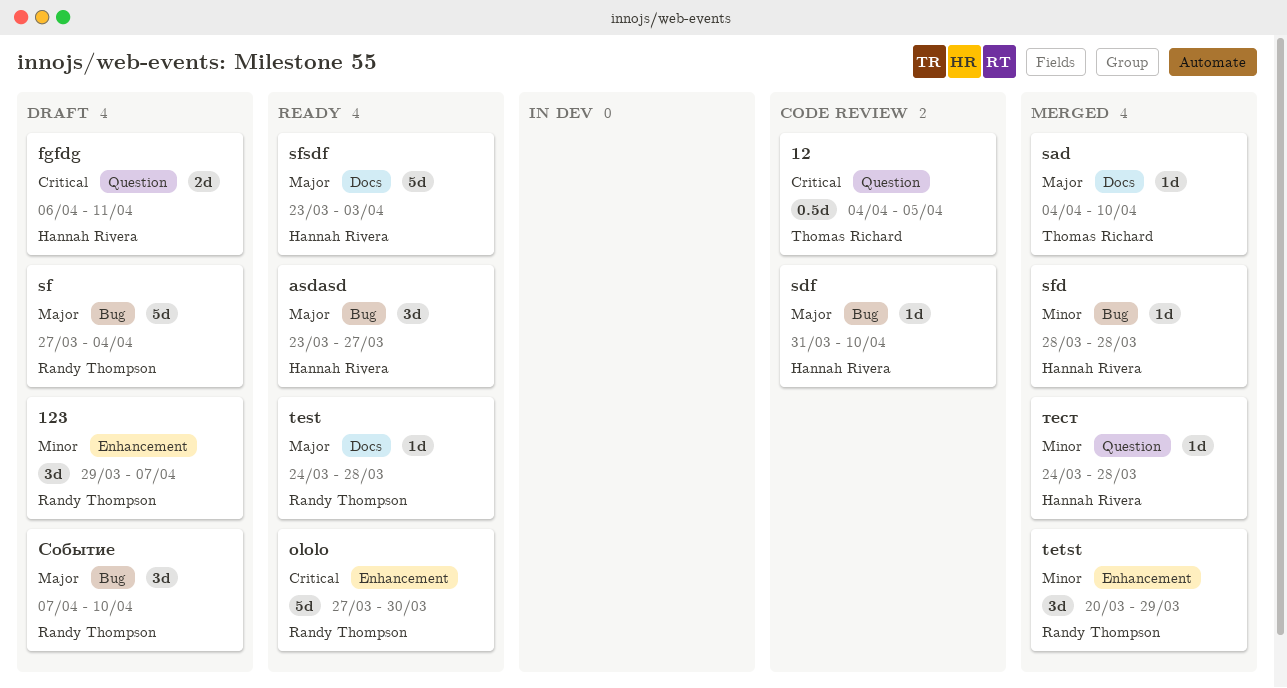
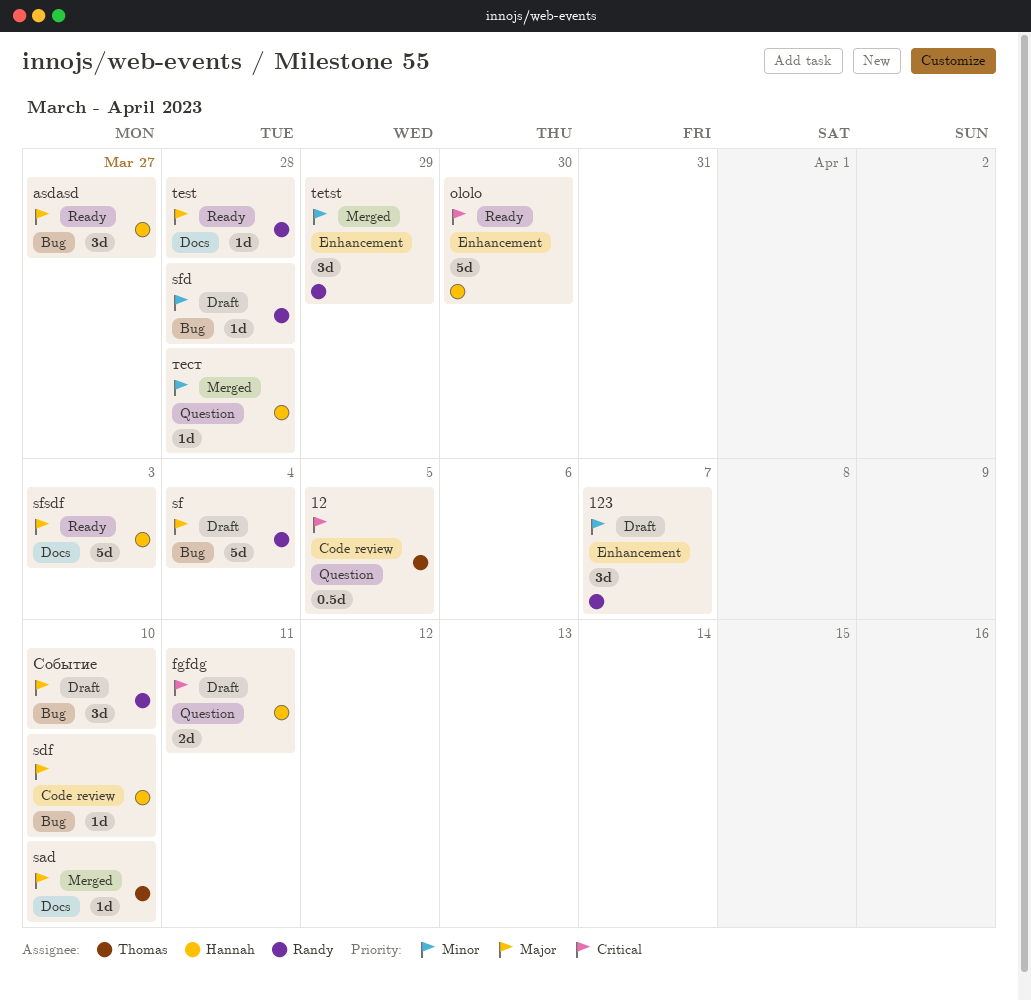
ololo, owner: Randy Thompson -> Hannah Rivera
sfd, status: Merged -> Draft
sfd, owner: Hannah Rivera -> Randy Thompson

